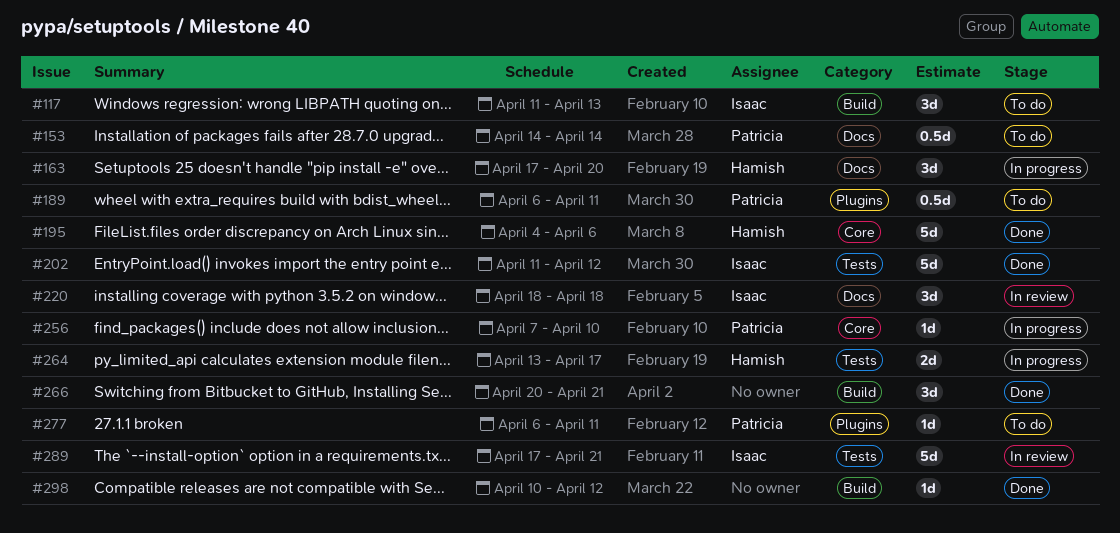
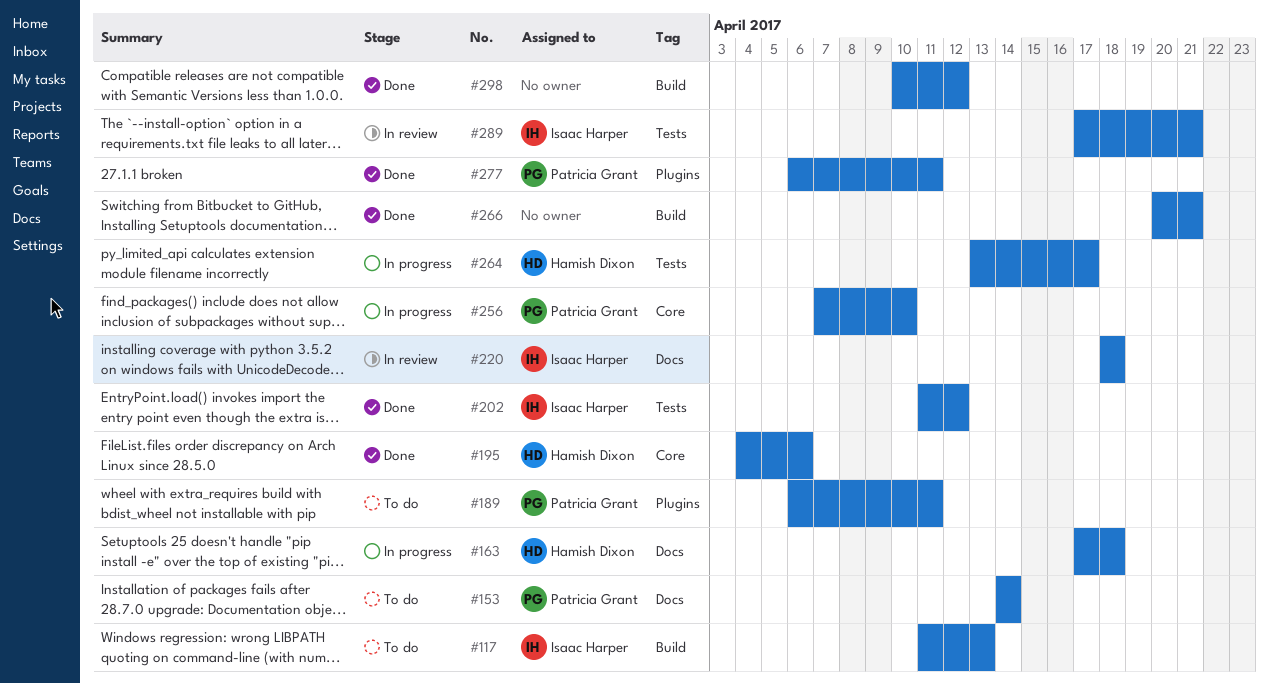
#163, due: Apr 20 -> Apr 18
#277, status: To do -> Done

